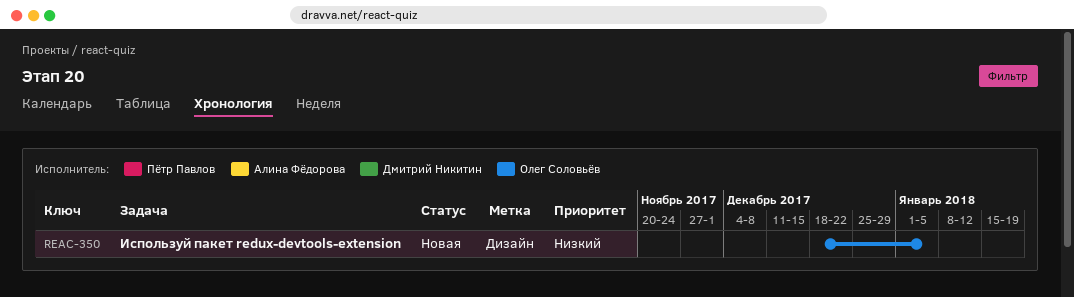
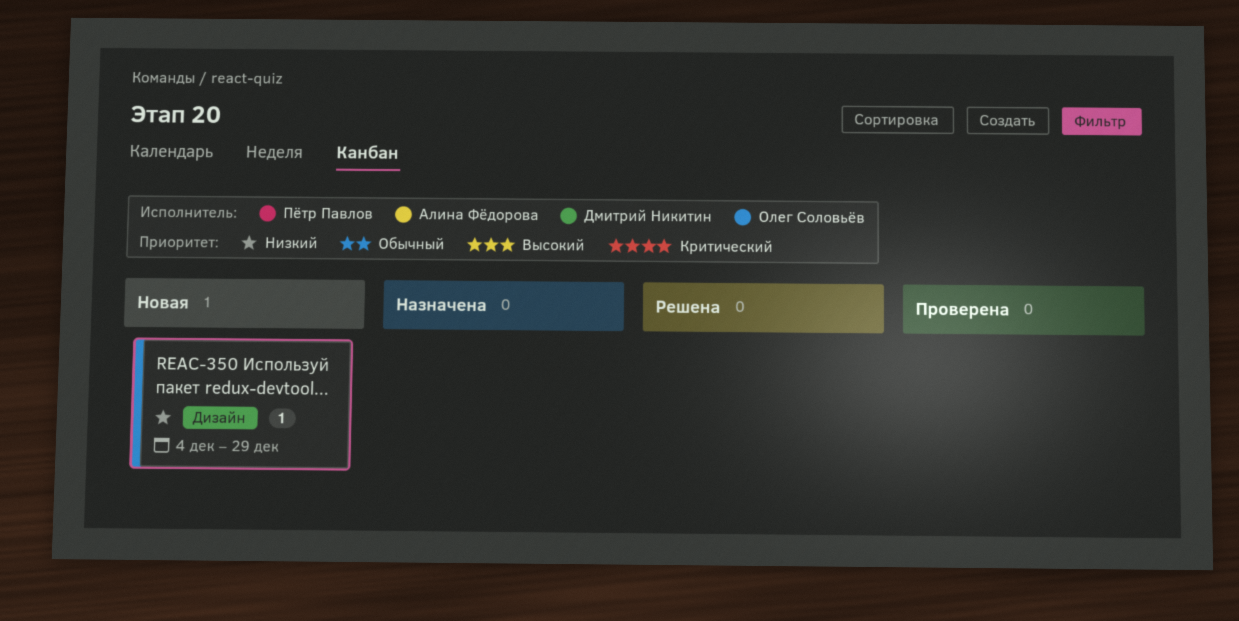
REAC-350, start: Dec 18 -> Dec 4
REAC-350, due: Jan 5 -> Dec 29

